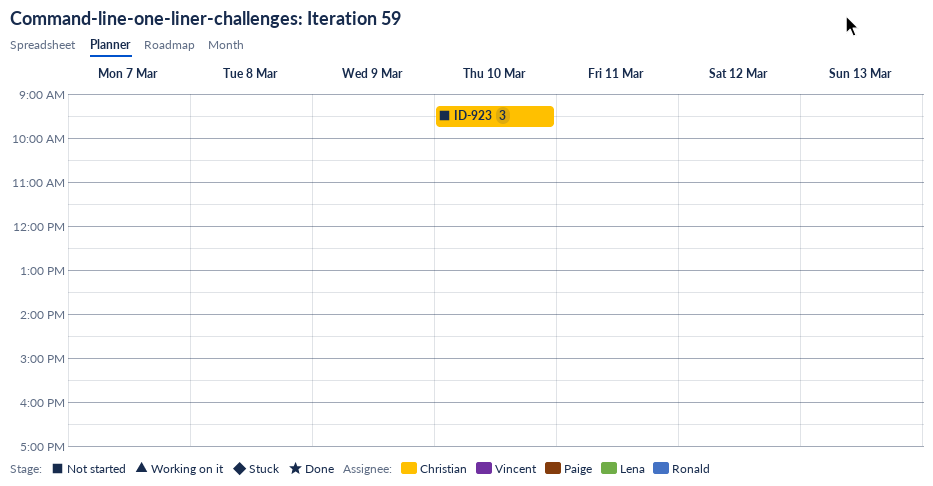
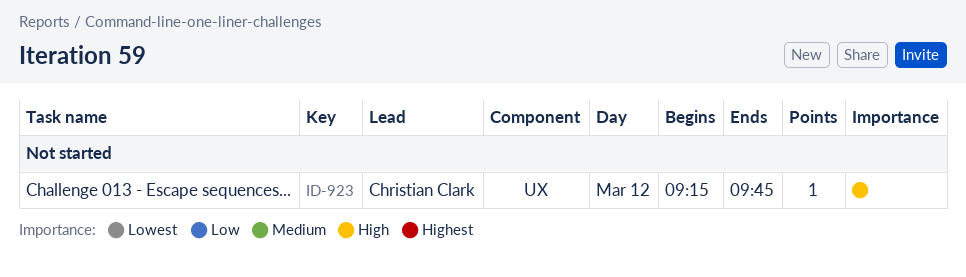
ID-923, estimate: 3 -> 1
ID-923, day: Mar 10 -> Mar 12

